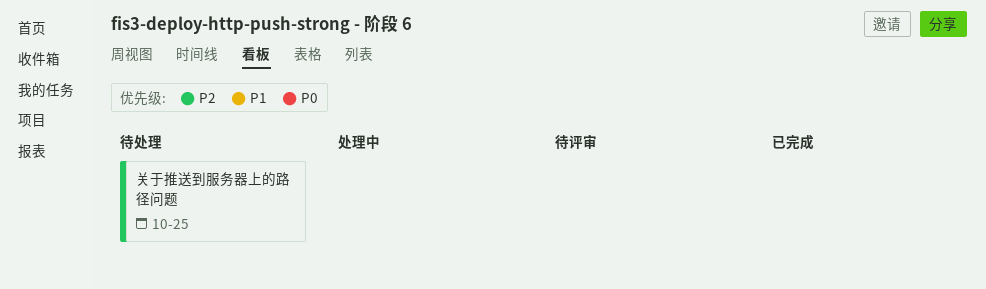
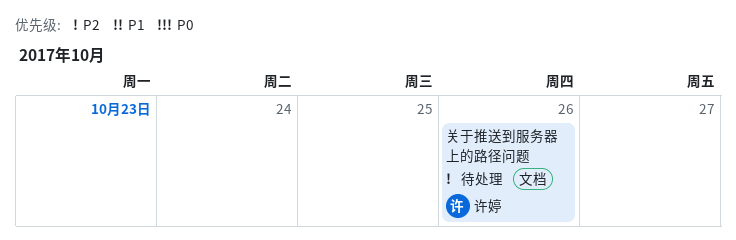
关于推送到服务器上的路径问题, due: Oct 25 -> Oct 26

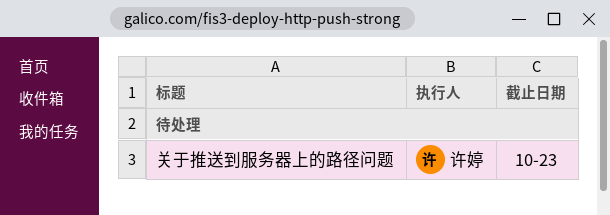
关于推送到服务器上的路径问题, due: Oct 26 -> Oct 23

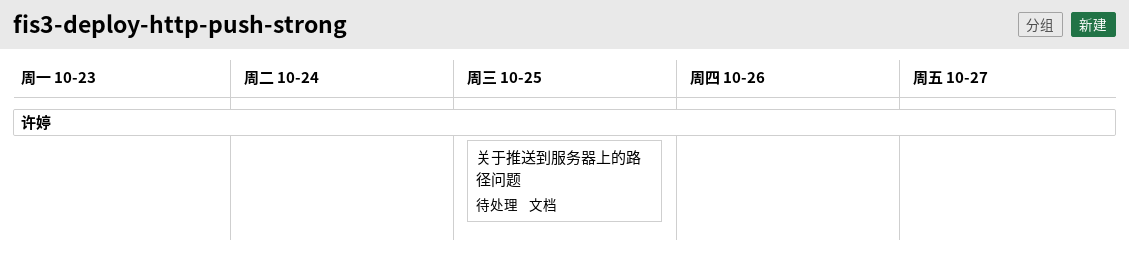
关于推送到服务器上的路径问题, due: Oct 23 -> Oct 25

